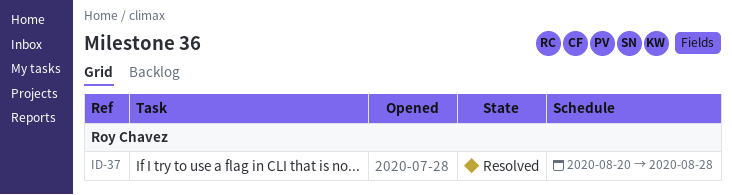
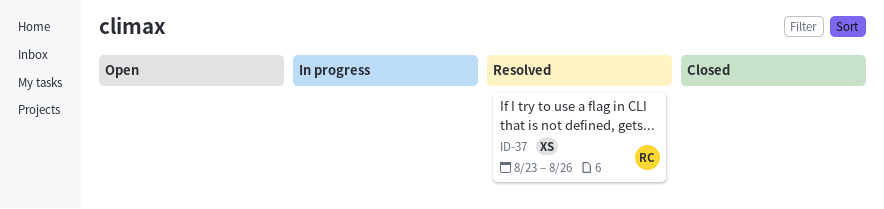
ID-37, start: Aug 20 -> Aug 23
ID-37, due: Aug 28 -> Aug 26

